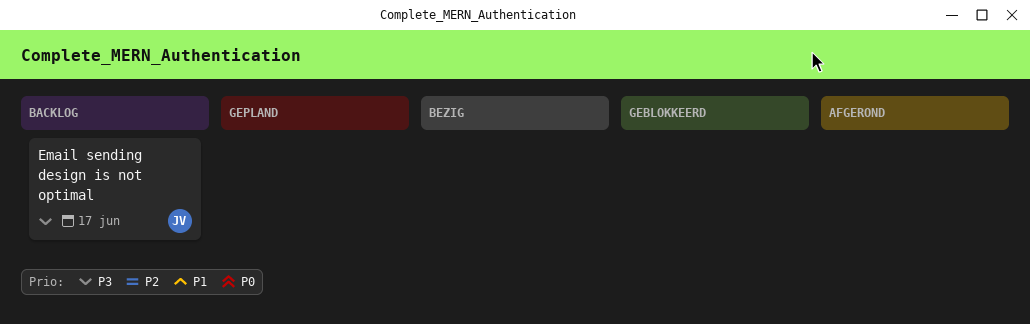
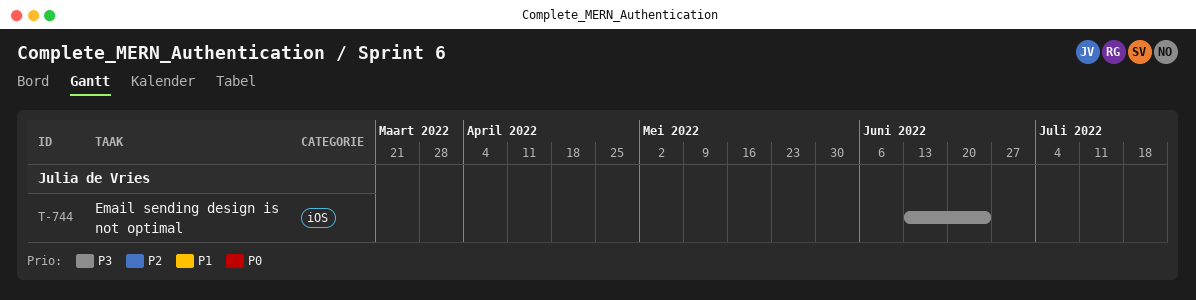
Email sending design is not optimal, due: Jun 17 -> Jun 24

